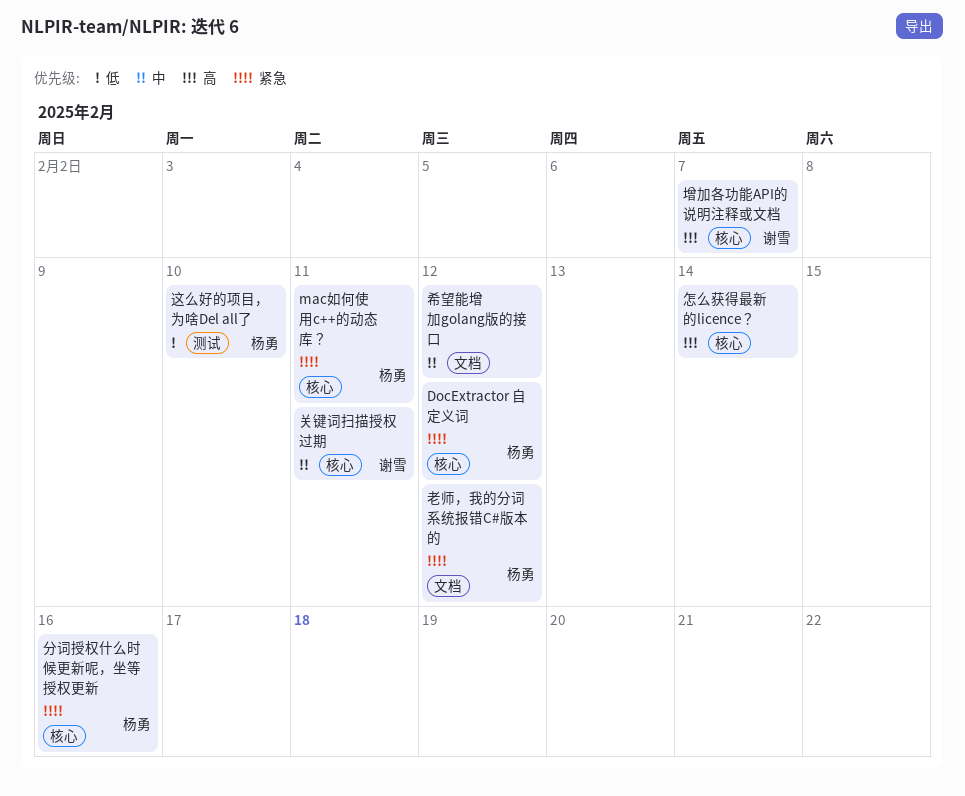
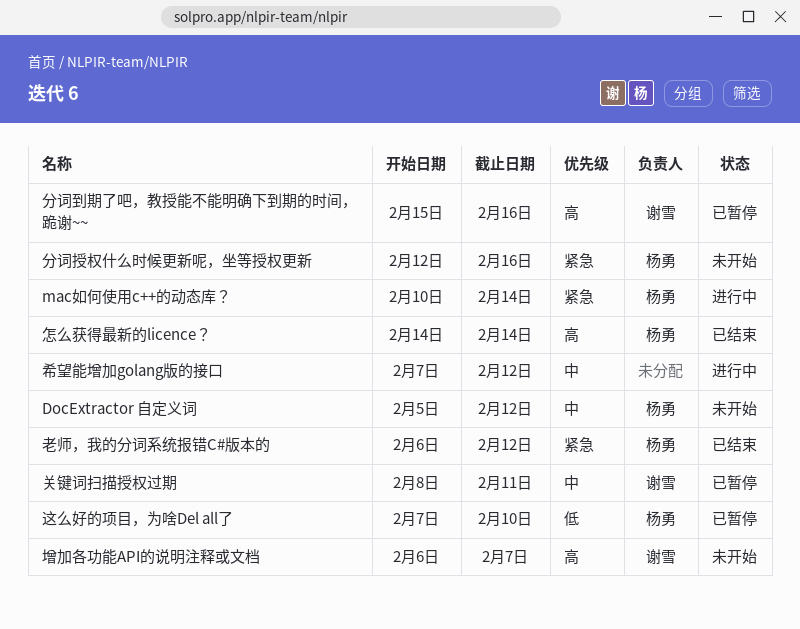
DocExtractor 自定义词, priority: 紧急 -> 中
mac如何使用c++的动态库？, due: Feb 11 -> Feb 14
分词到期了吧，教授能不能明确下到期的时间，跪谢~~: none -> present
怎么获得最新的licence？, owner: none -> 杨勇

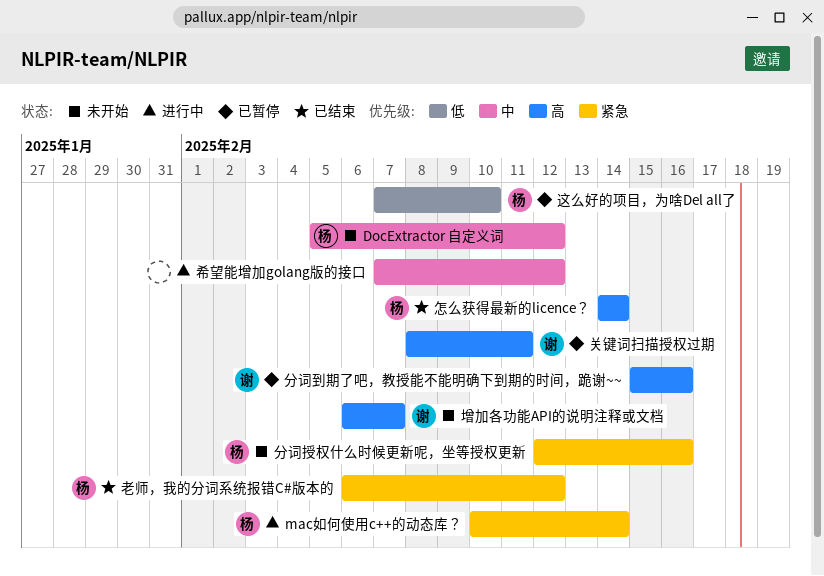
关键词扫描授权过期, priority: 中 -> 高

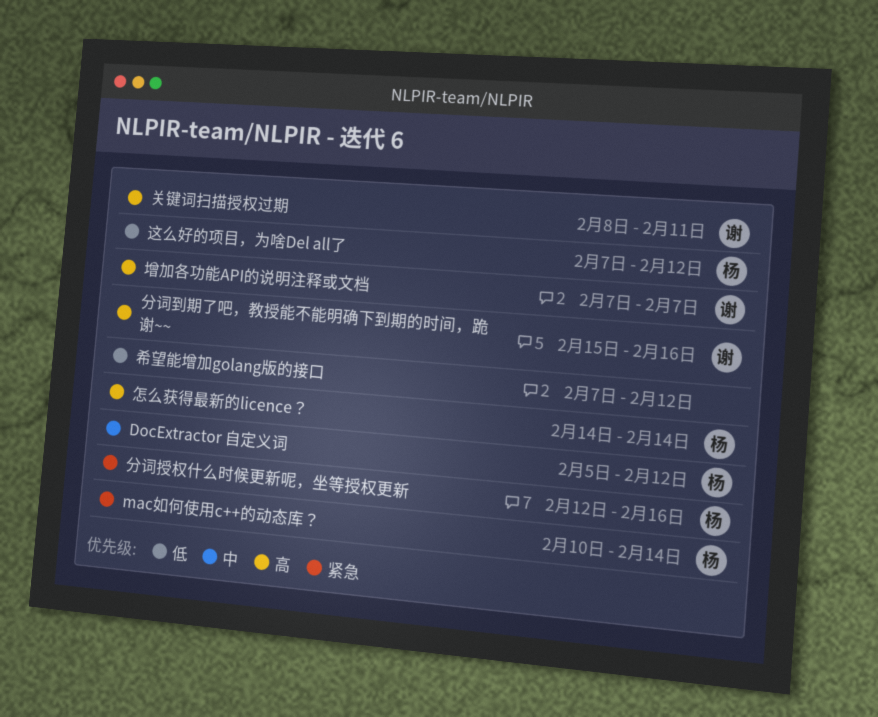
增加各功能API的说明注释或文档, start: Feb 6 -> Feb 7
希望能增加golang版的接口, priority: 中 -> 低
老师，我的分词系统报错C#版本的: present -> none
这么好的项目，为啥Del all了, due: Feb 10 -> Feb 12

